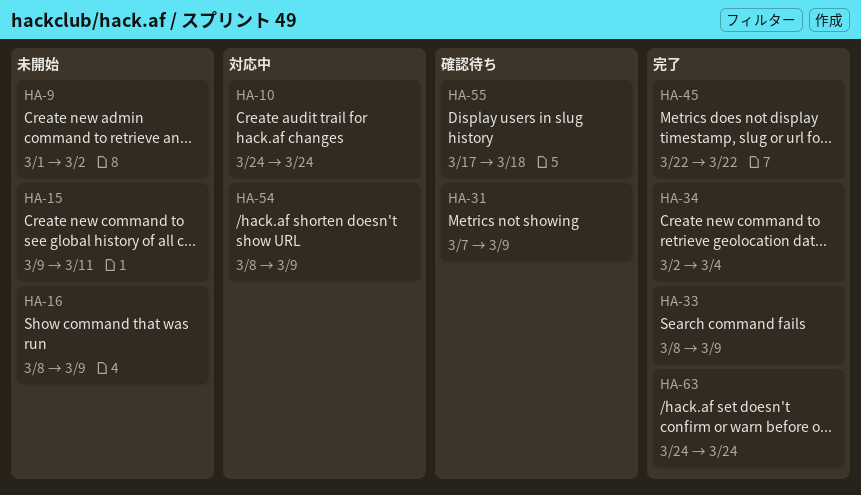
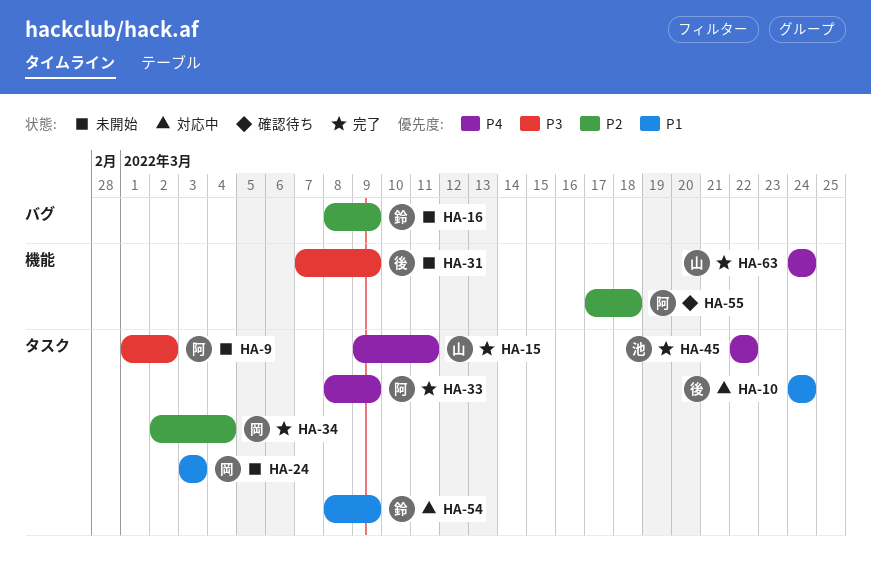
HA-15, status: 未開始 -> 完了
HA-24: none -> present
HA-31, status: 確認待ち -> 未開始

